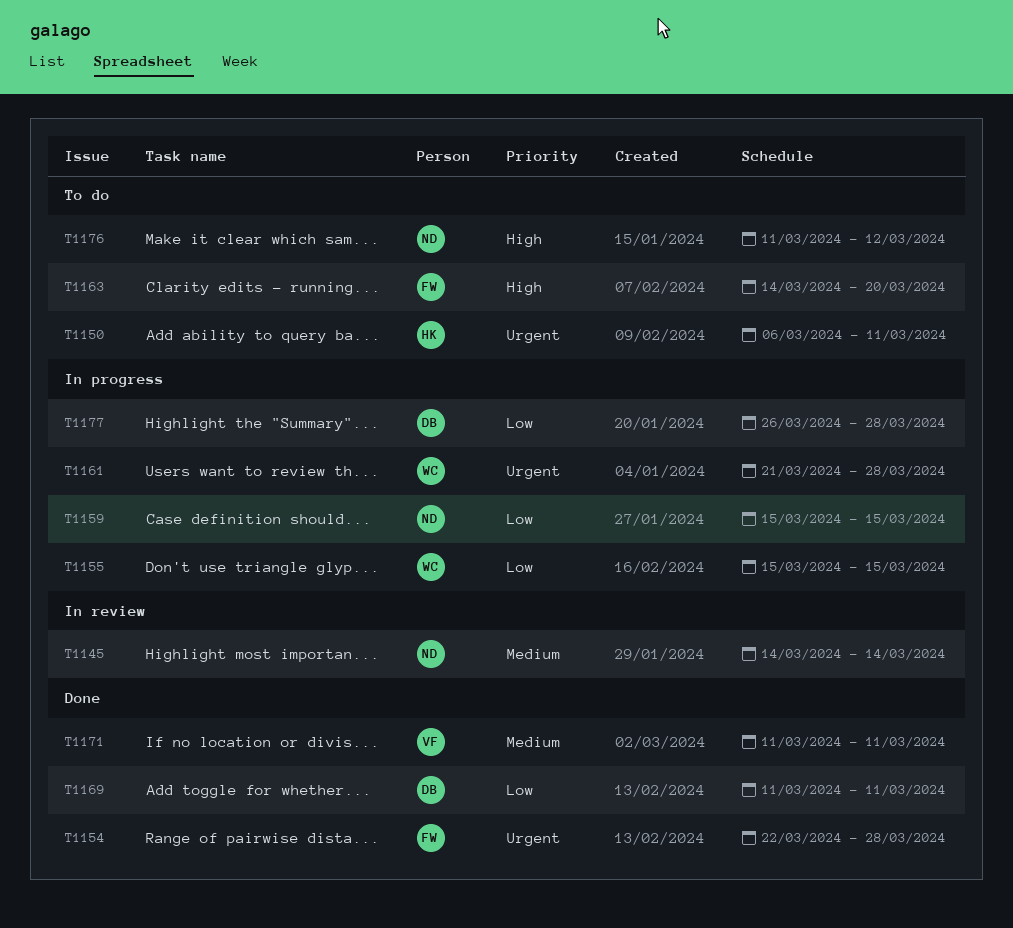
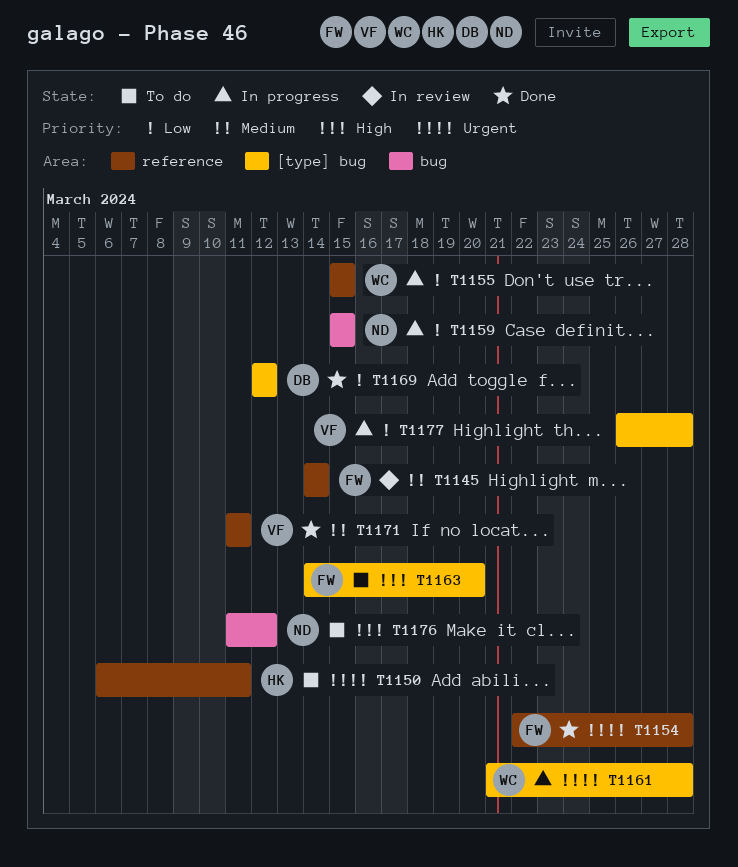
T1145, owner: ND -> FW
T1169, start: Mar 11 -> Mar 12
T1169, due: Mar 11 -> Mar 12
T1177, owner: DB -> VF

